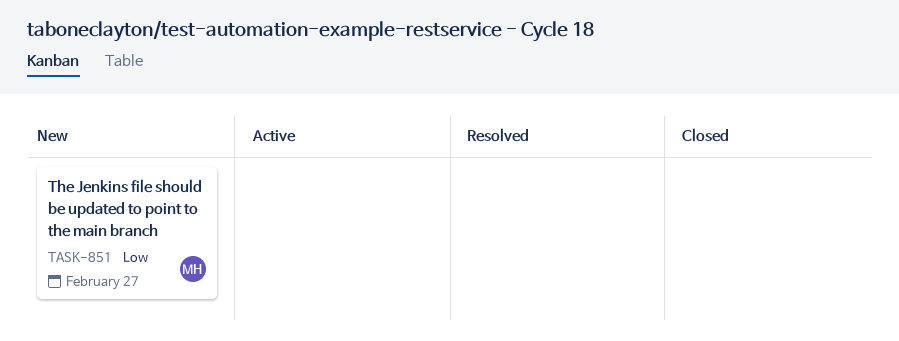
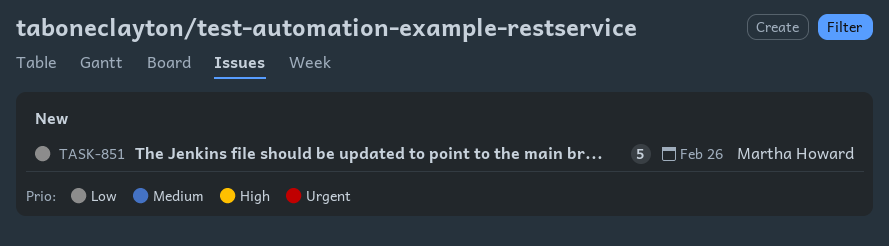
TASK-851, due: Feb 27 -> Feb 26

